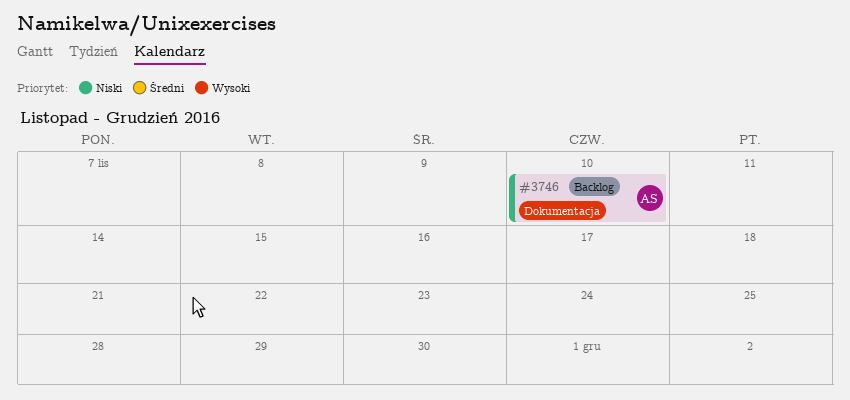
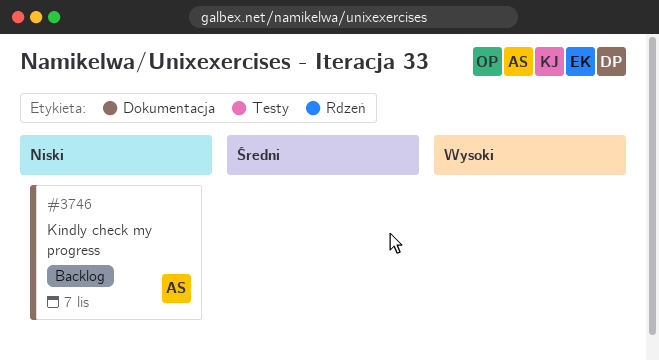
#3746, due: Nov 10 -> Nov 7

